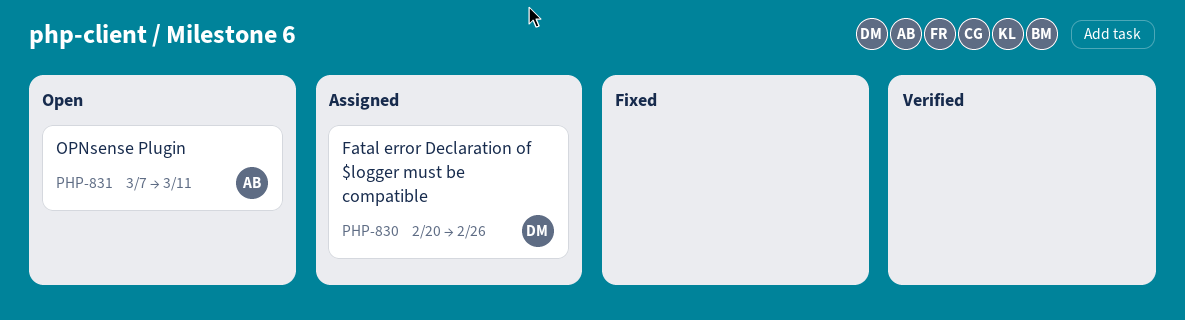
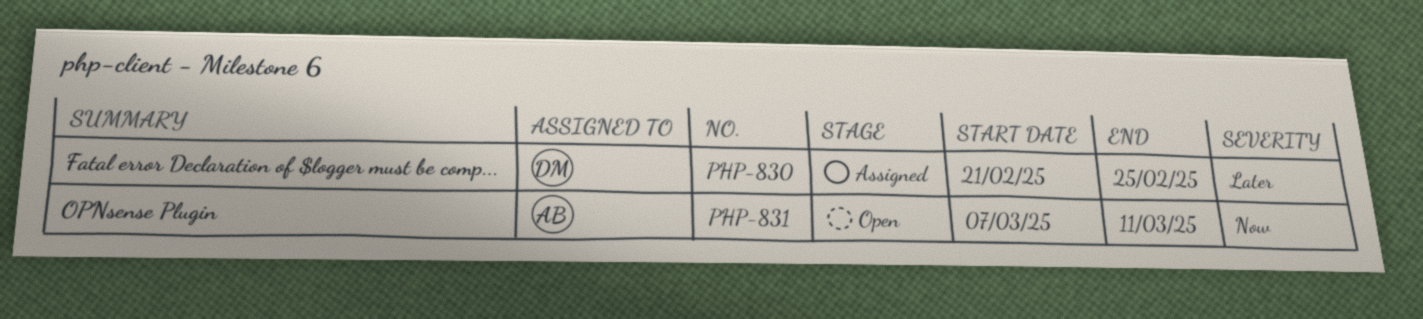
PHP-830, start: Feb 20 -> Feb 21
PHP-830, due: Feb 26 -> Feb 25

